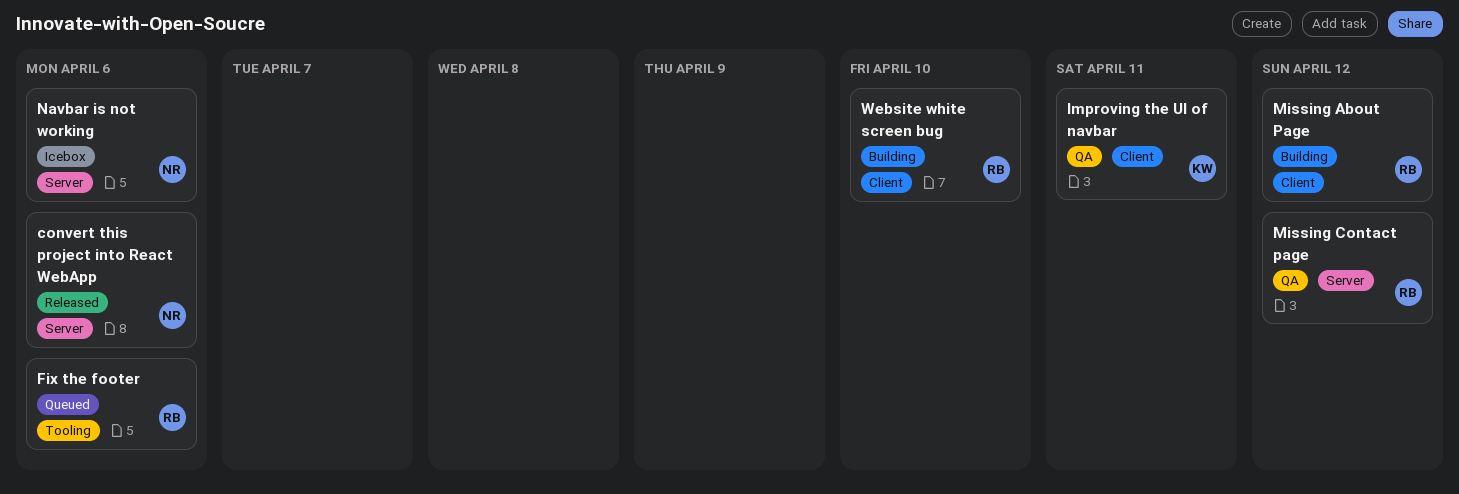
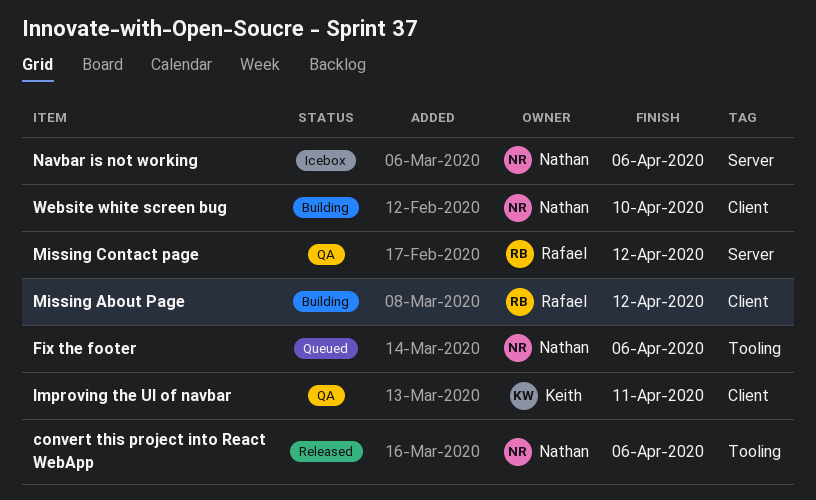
convert this project into React WebApp, label: Server -> Tooling
Fix the footer, owner: Rafael -> Nathan
Website white screen bug, owner: Rafael -> Nathan

